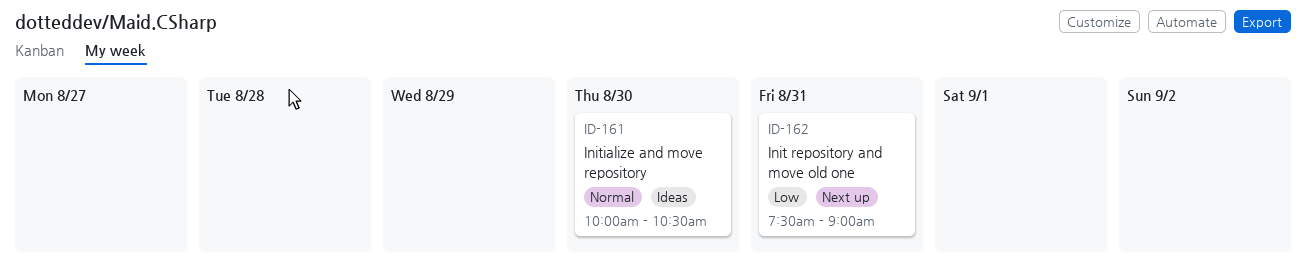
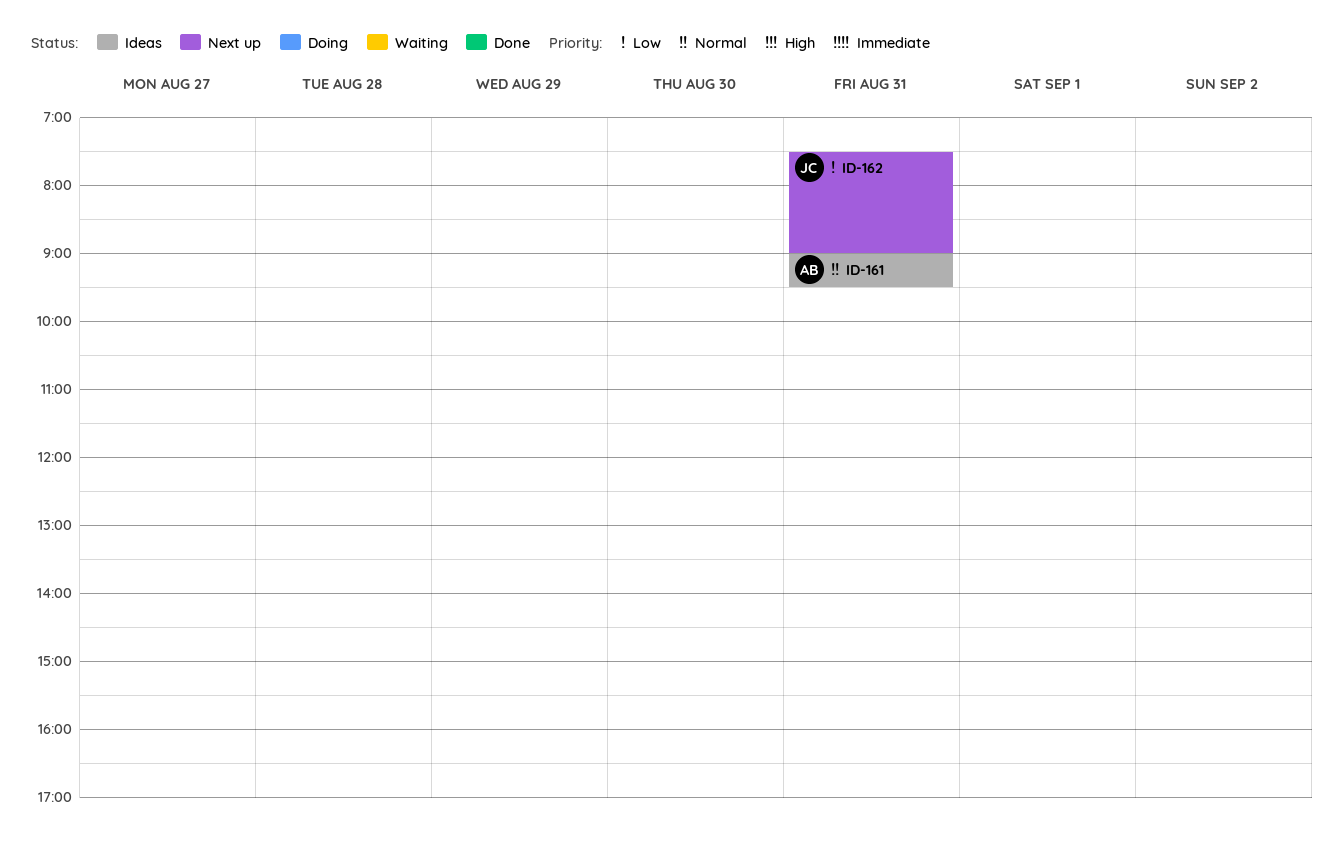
ID-161, day: Aug 30 -> Aug 31
ID-161, begins: 10:00 -> 09:00
ID-161, ends: 10:30 -> 09:30

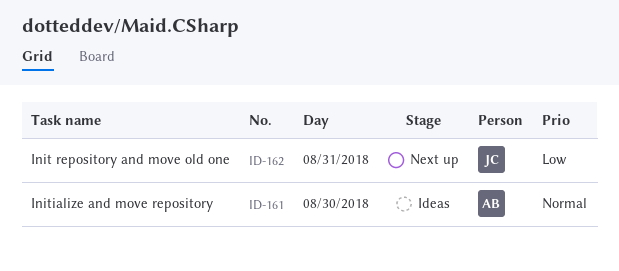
ID-161, day: Aug 31 -> Aug 30

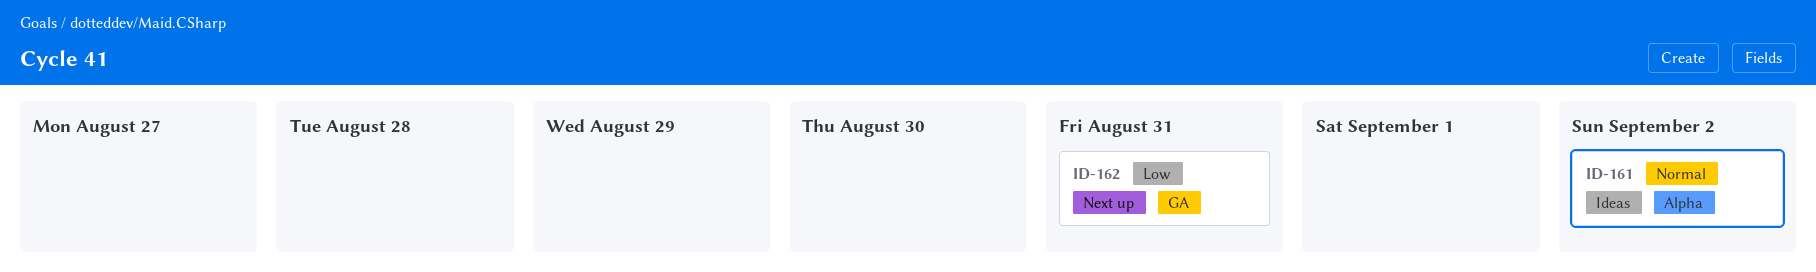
ID-161, day: Aug 30 -> Sep 2

